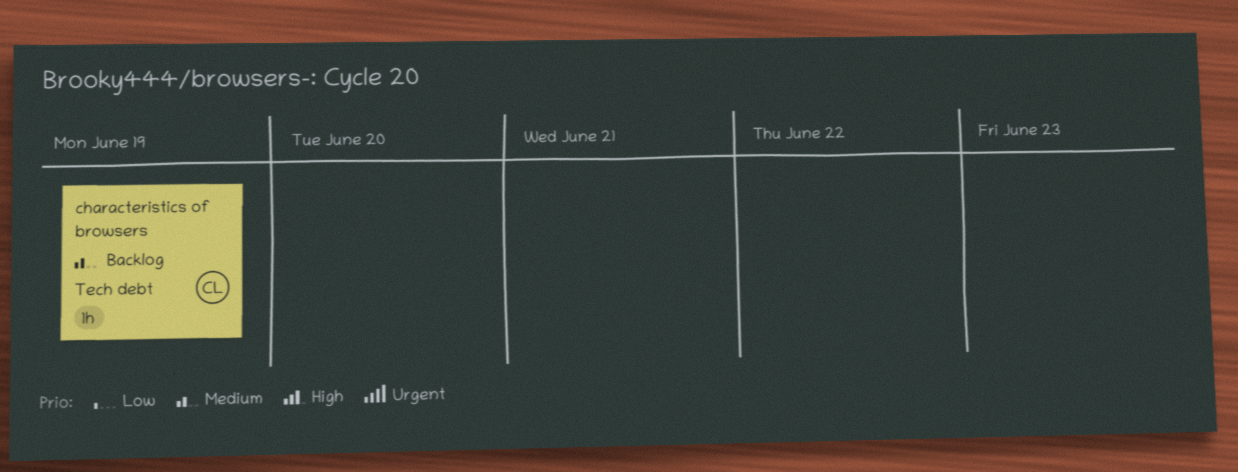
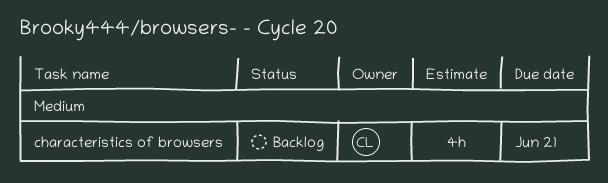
characteristics of browsers, estimate: 1h -> 4h
characteristics of browsers, due: Jun 19 -> Jun 21

